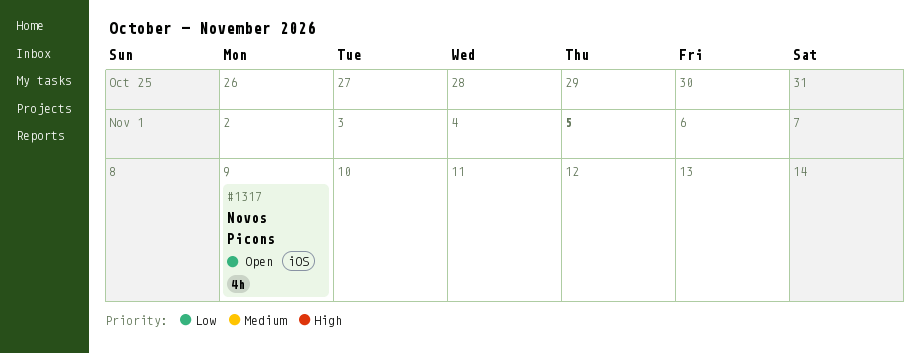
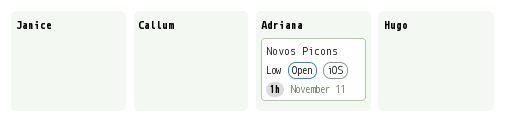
Novos Picons, estimate: 4h -> 1h
Novos Picons, due: Nov 9 -> Nov 11

